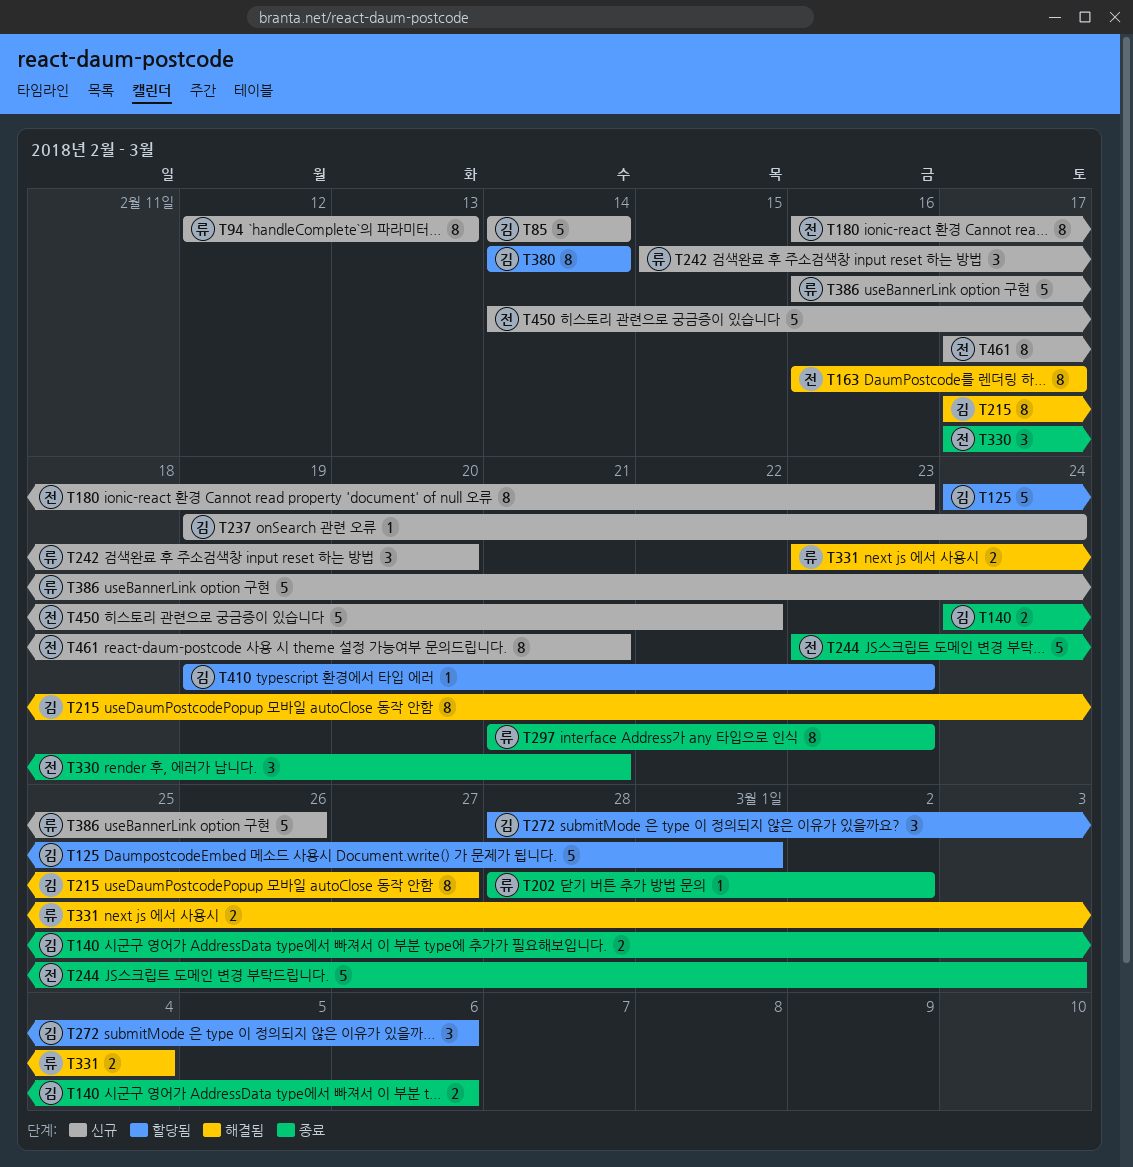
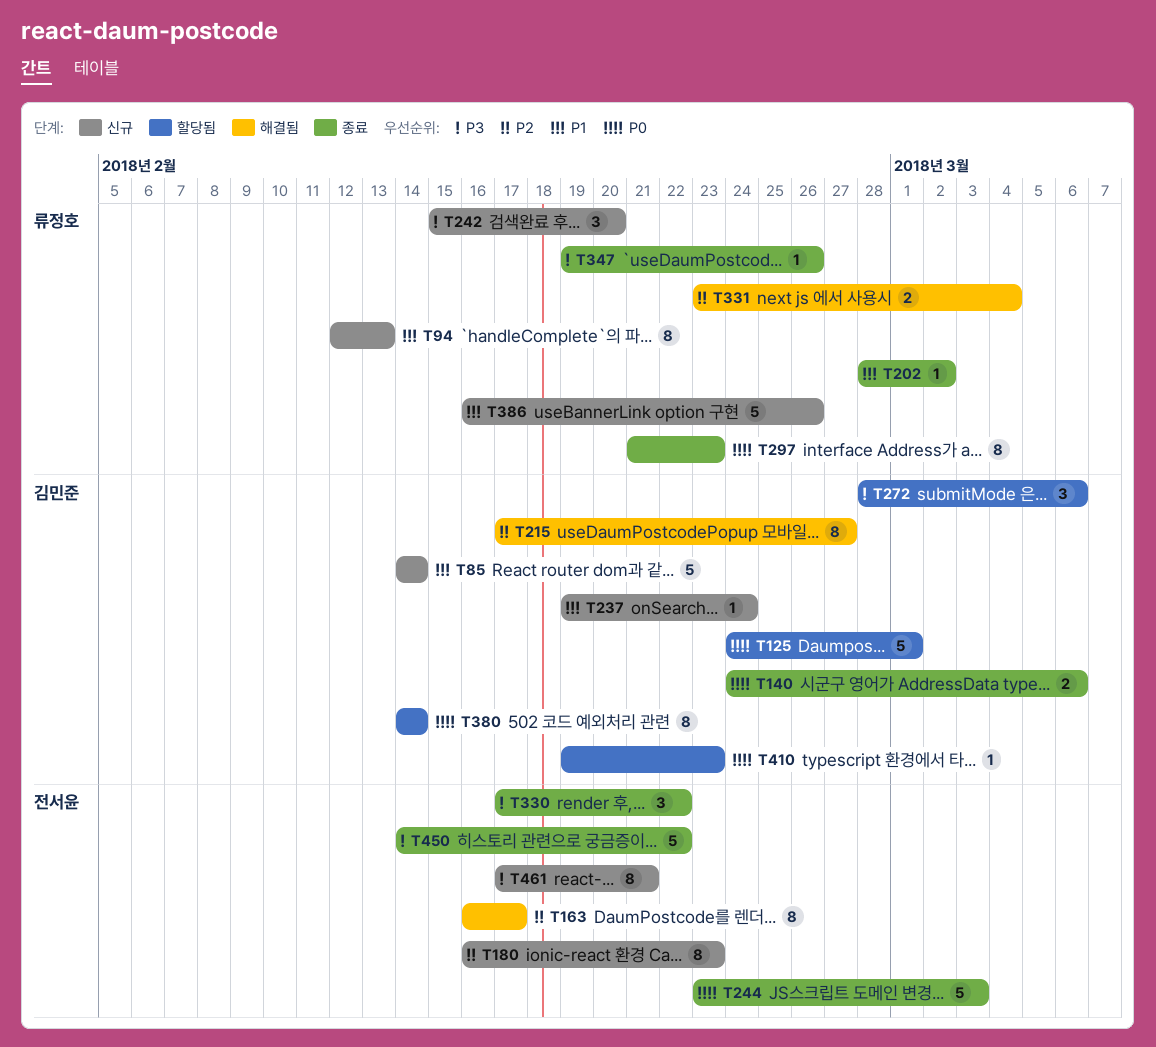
T330, due: Feb 21 -> Feb 22
T347: none -> present
T450, status: 신규 -> 종료

